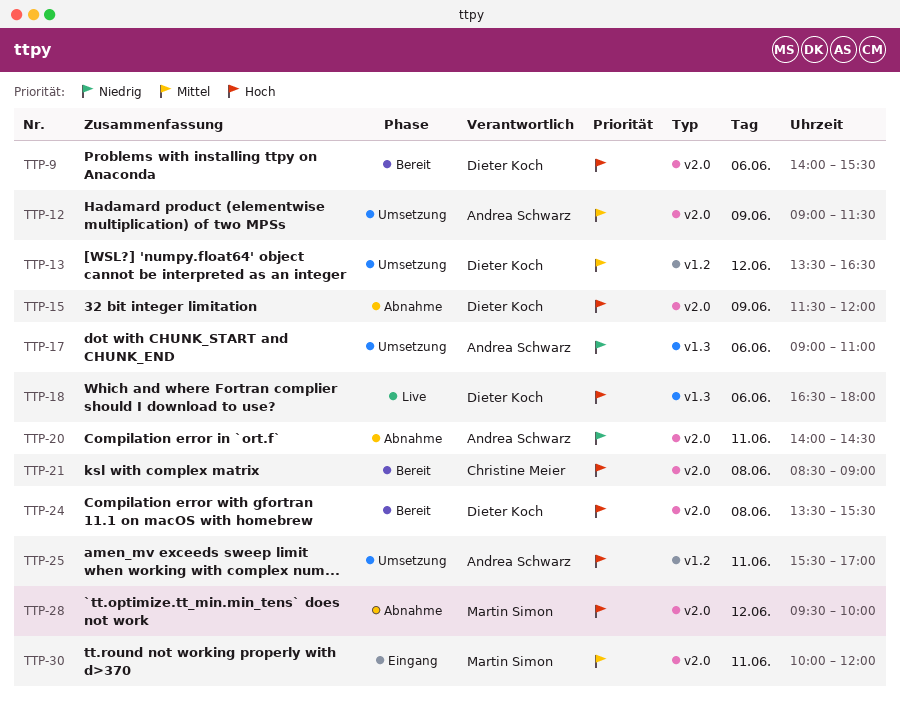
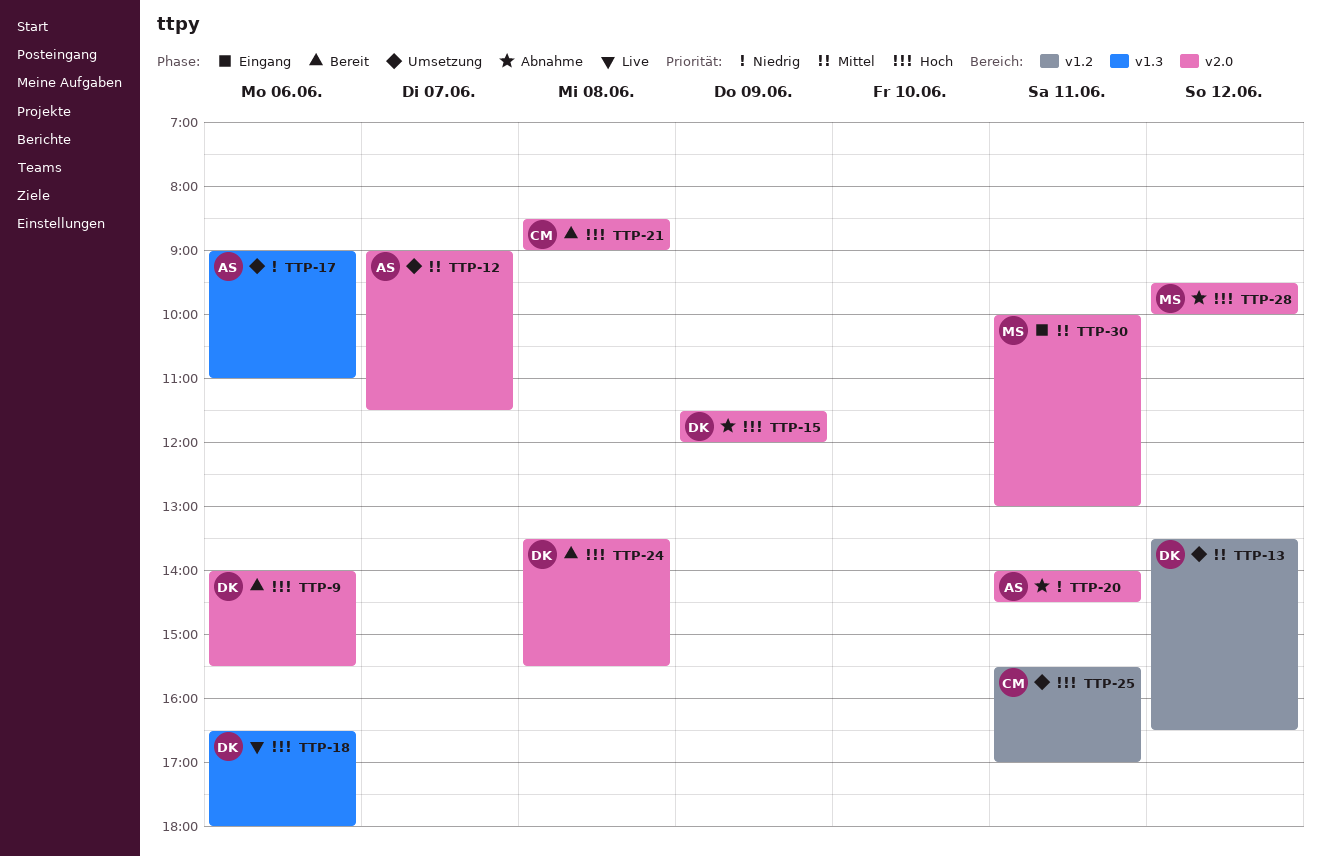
TTP-12, day: Jun 9 -> Jun 7
TTP-25, owner: Andrea Schwarz -> Christine Meier
TTP-30, ends: 12:00 -> 13:00

